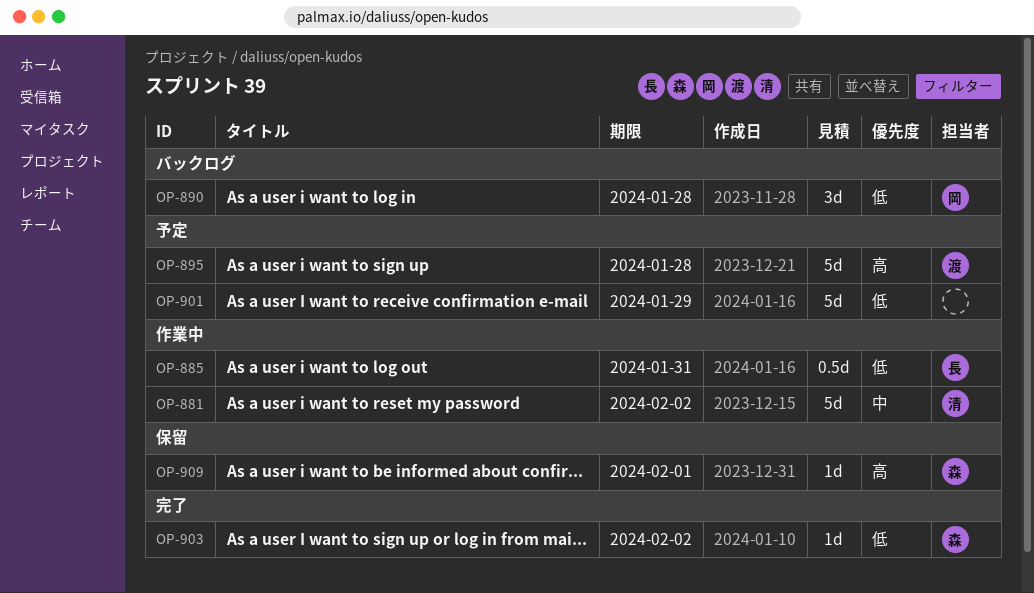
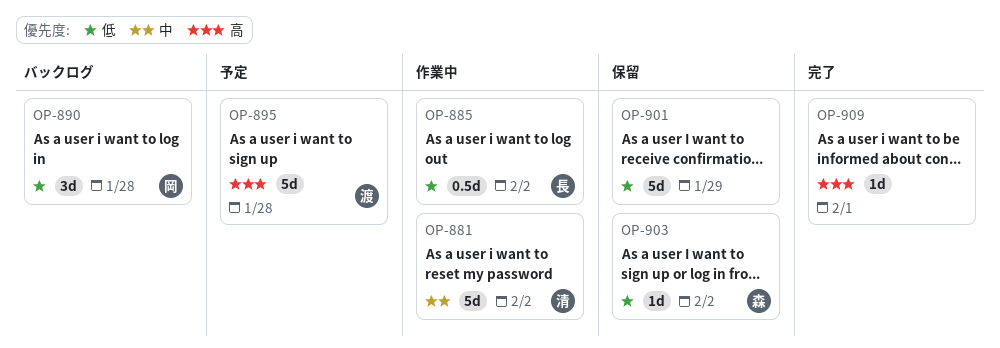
OP-885, due: Jan 31 -> Feb 2
OP-901, status: 予定 -> 保留
OP-903, status: 完了 -> 保留
OP-909, status: 保留 -> 完了
OP-909, owner: 森 -> none

